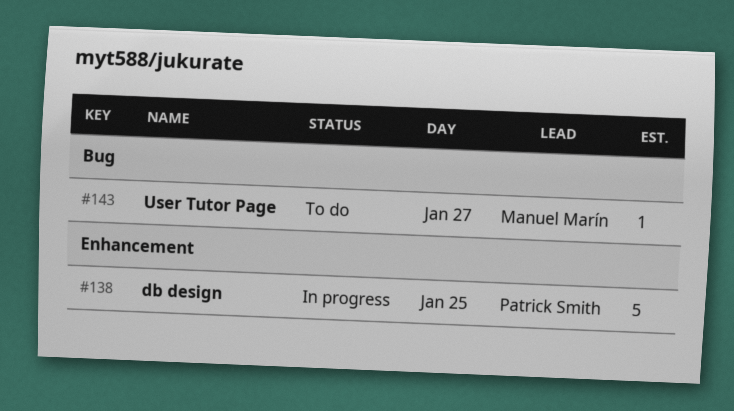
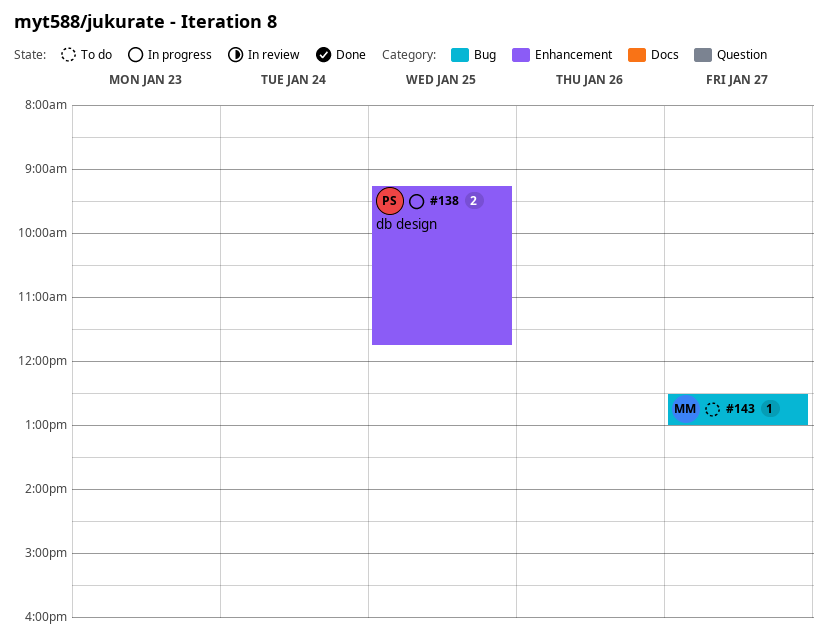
#138, estimate: 5 -> 2

